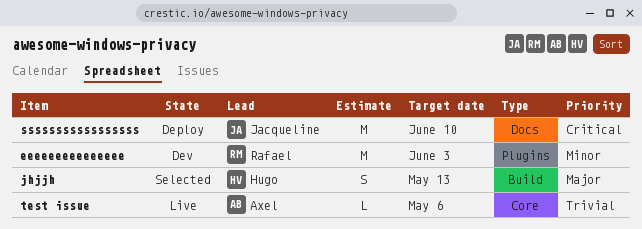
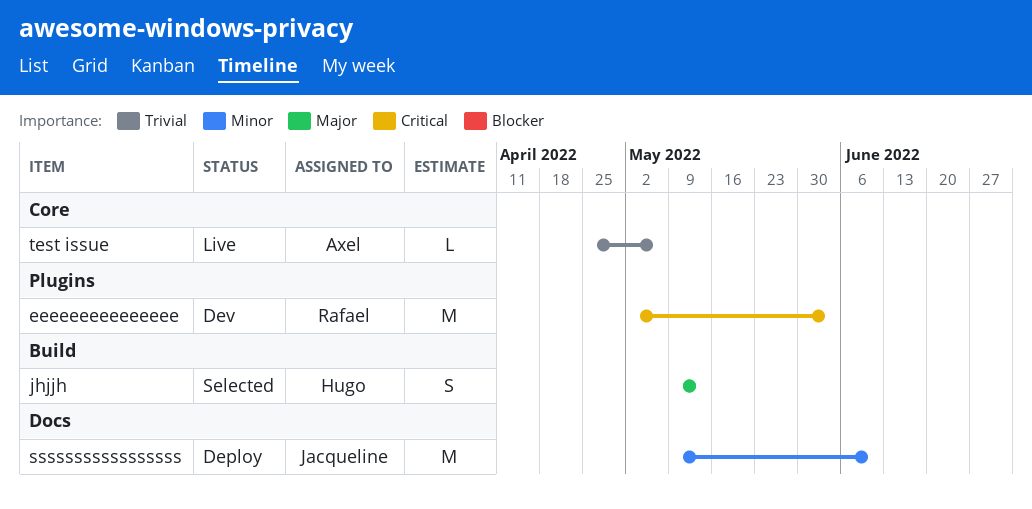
eeeeeeeeeeeeeee, priority: Minor -> Critical
sssssssssssssssss, priority: Critical -> Minor

